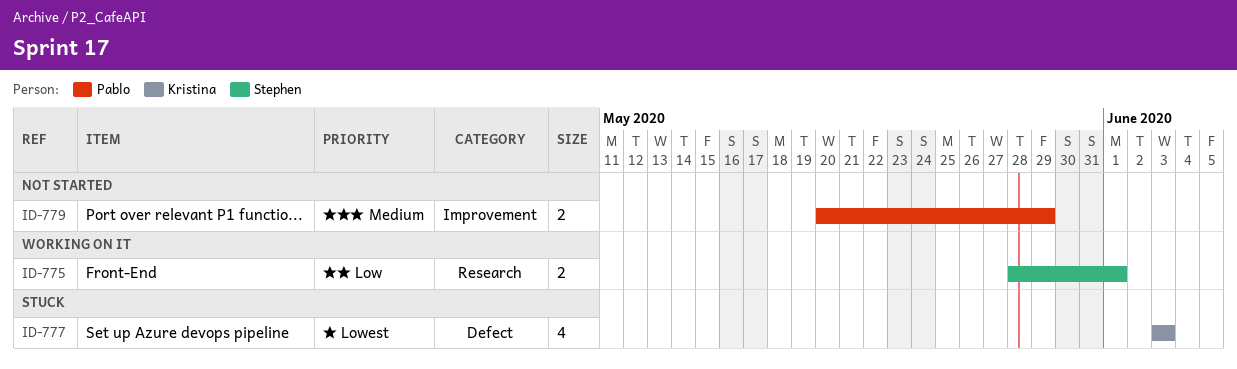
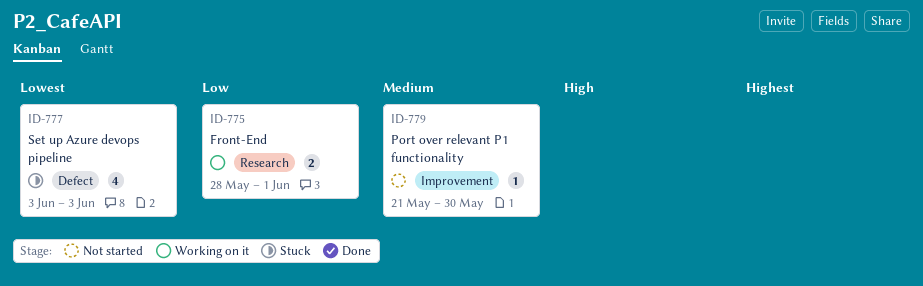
ID-779, estimate: 2 -> 1
ID-779, start: May 20 -> May 21
ID-779, due: May 29 -> May 30

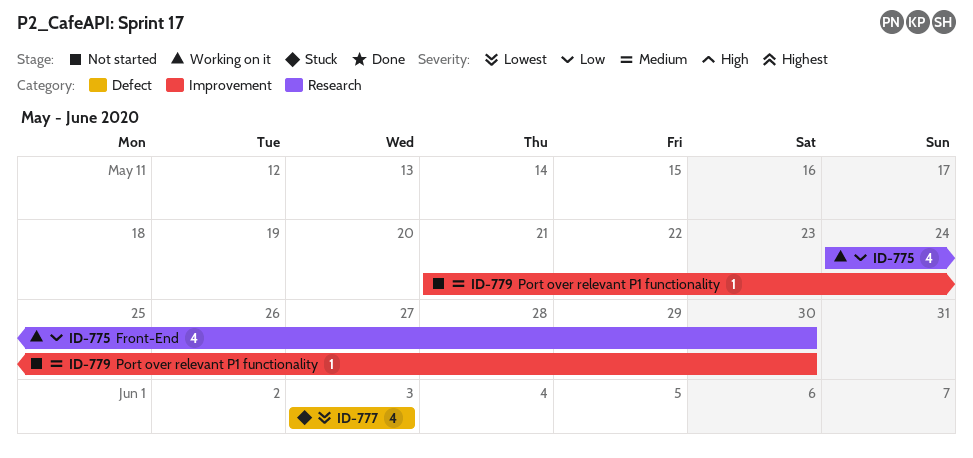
ID-775, estimate: 2 -> 4
ID-775, start: May 28 -> May 24
ID-775, due: Jun 1 -> May 30

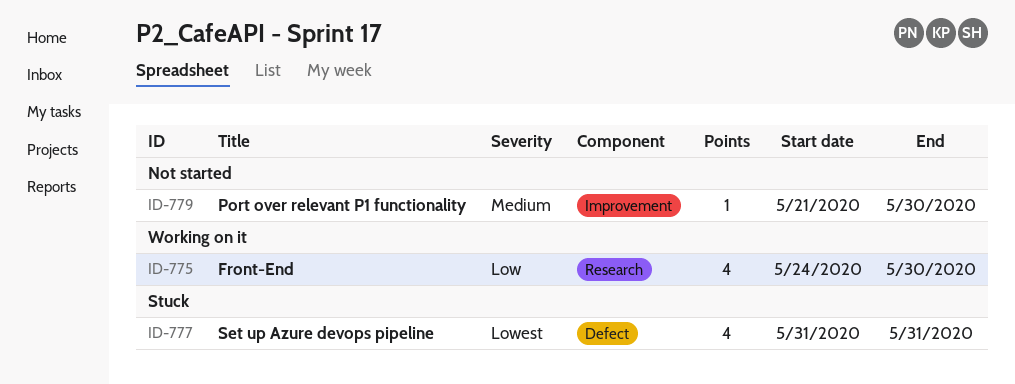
ID-777, start: Jun 3 -> May 31
ID-777, due: Jun 3 -> May 31

